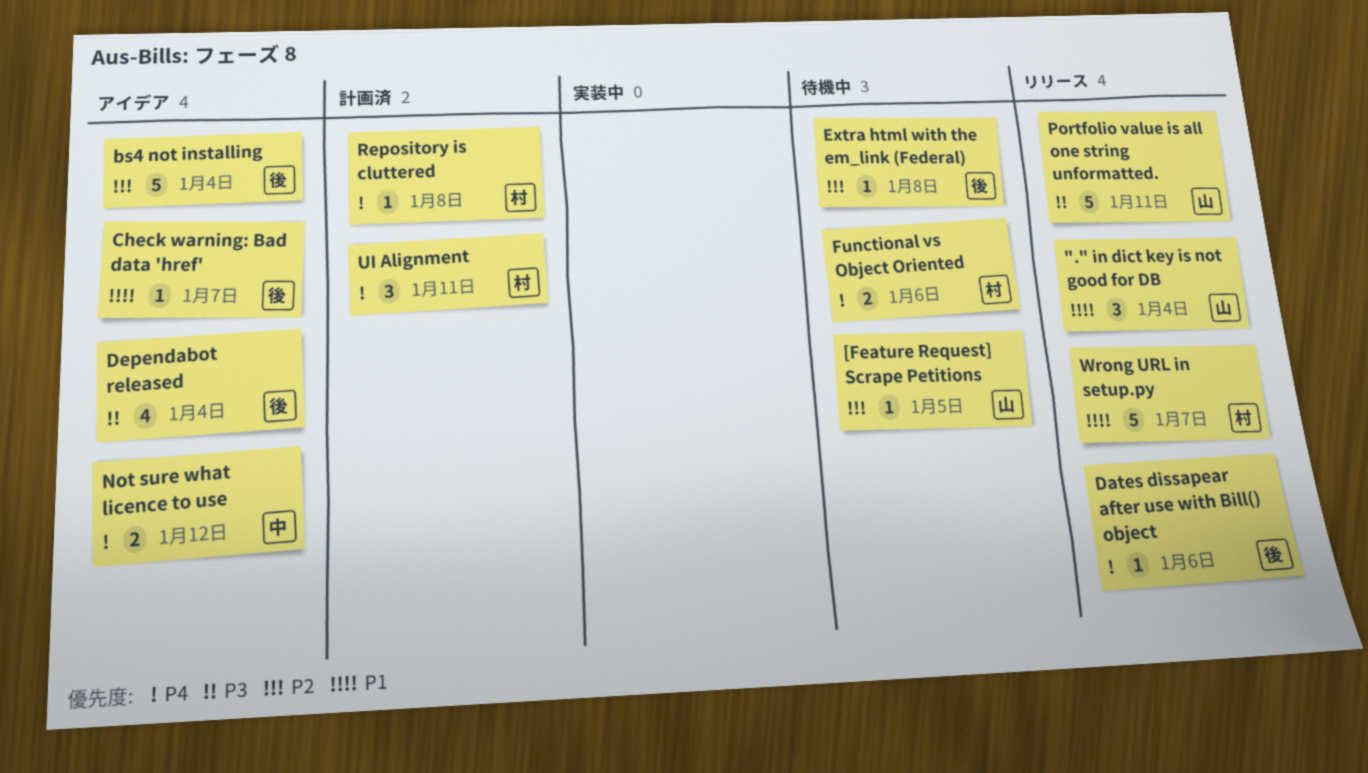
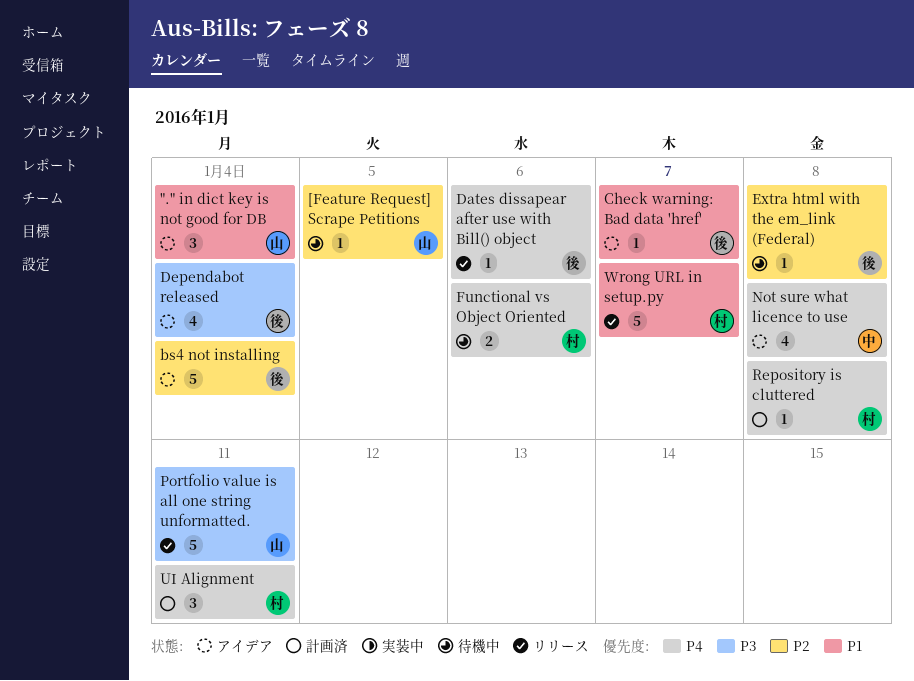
"." in dict key is not good for DB, status: リリース -> アイデア
Not sure what licence to use, estimate: 2 -> 4
Not sure what licence to use, due: Jan 12 -> Jan 8

